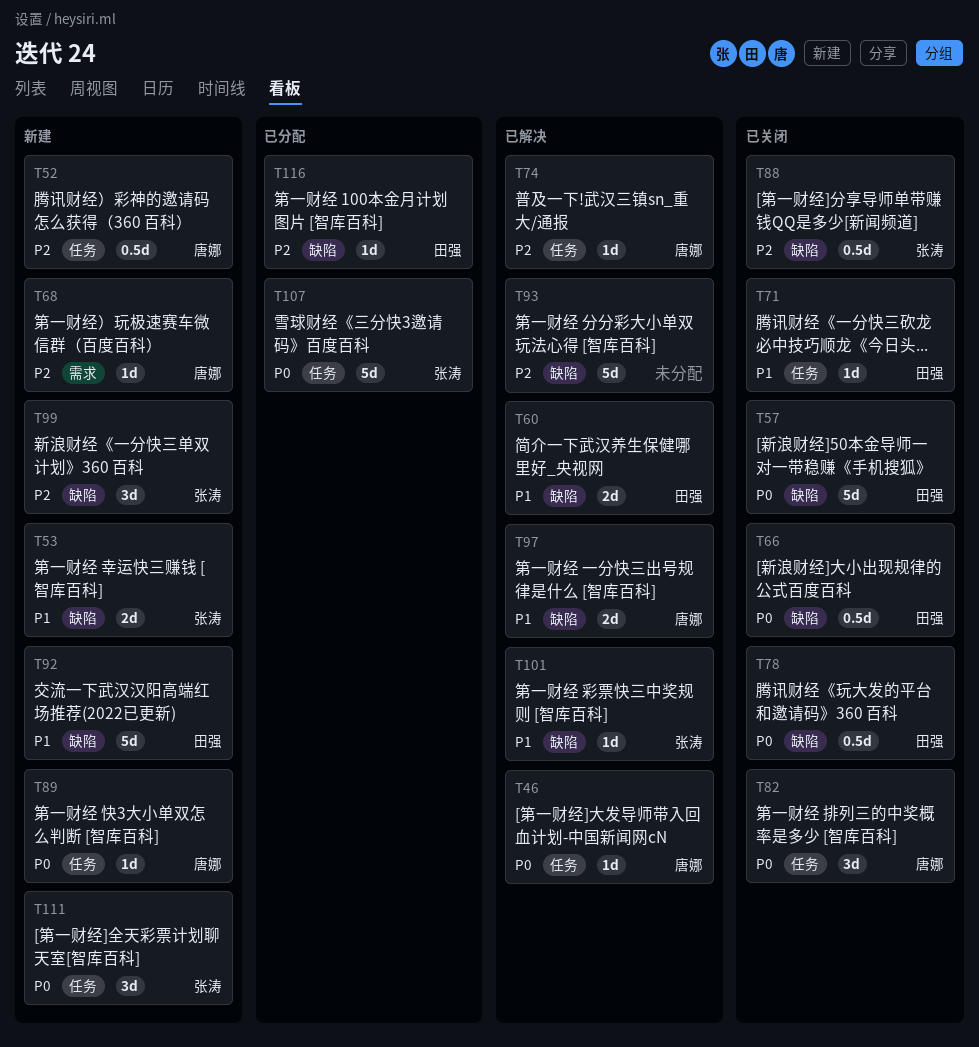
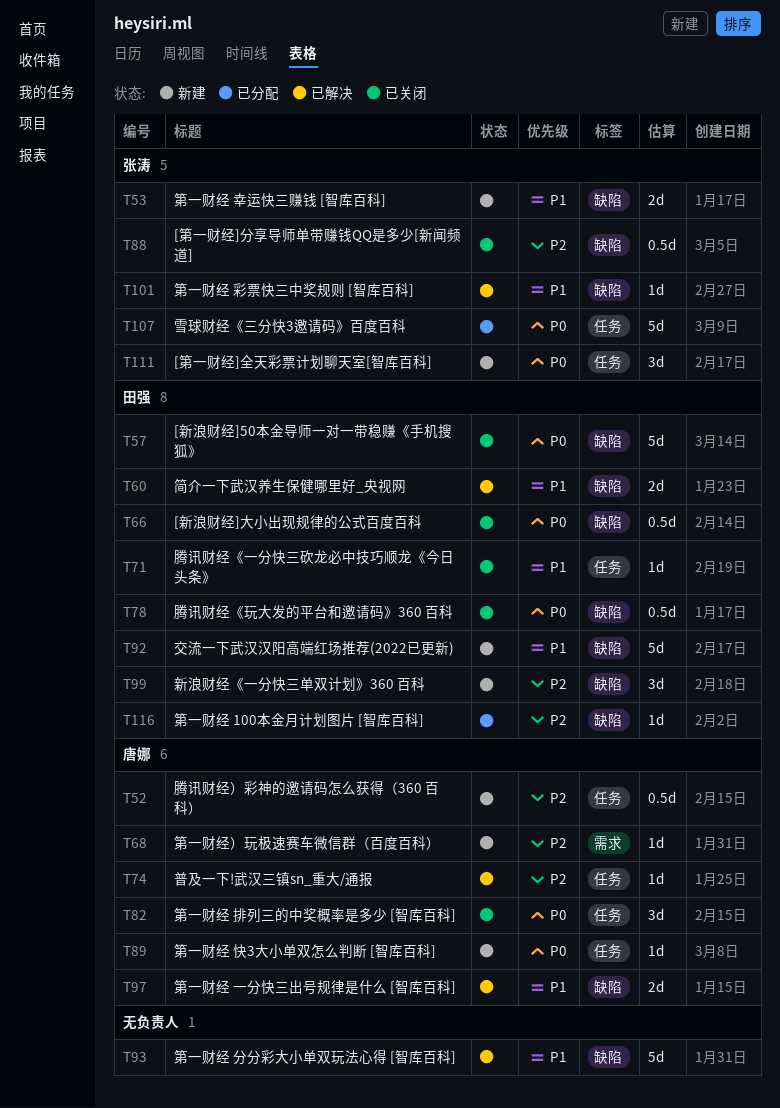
T46: present -> none
T93, priority: P2 -> P1
T99, owner: 张涛 -> 田强

